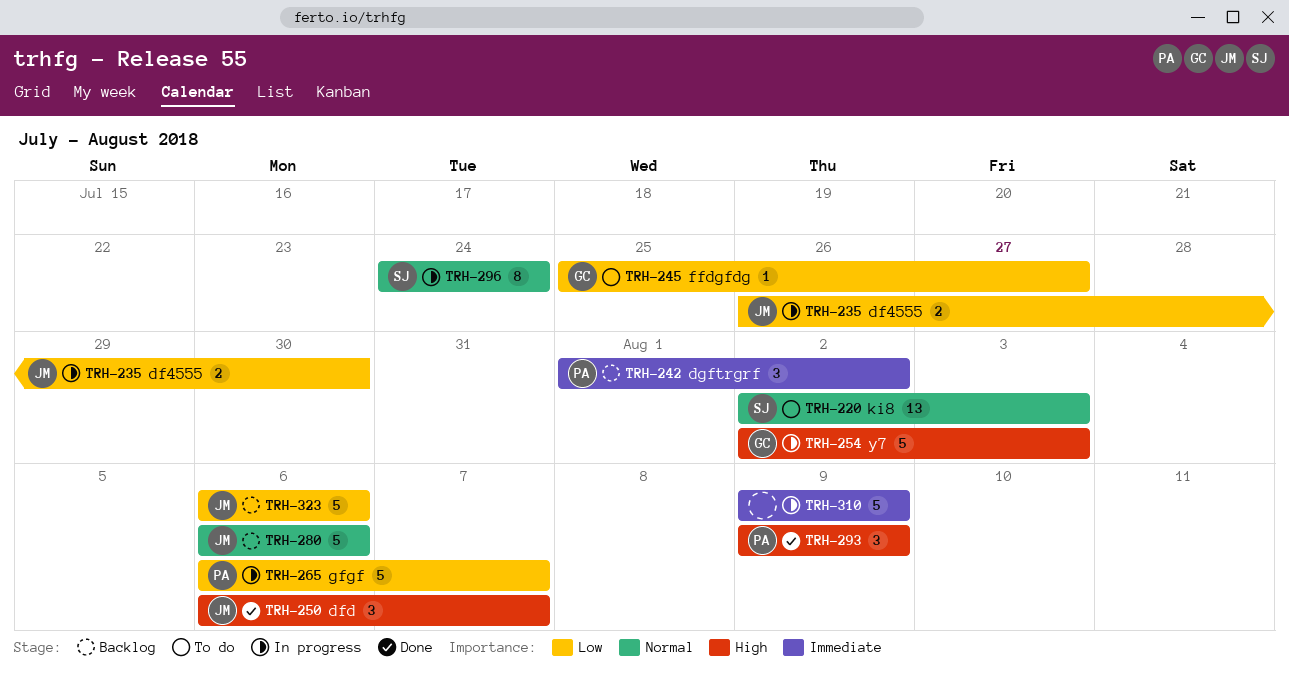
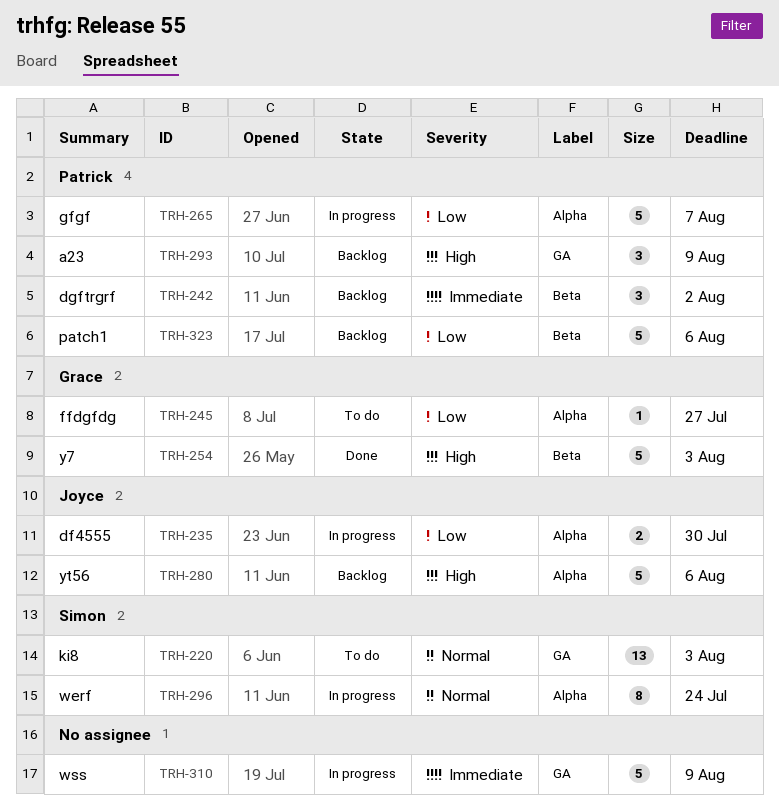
TRH-250: present -> none
TRH-254, status: In progress -> Done
TRH-280, priority: Normal -> High
TRH-293, status: Done -> Backlog
TRH-323, owner: Joyce -> Patrick

